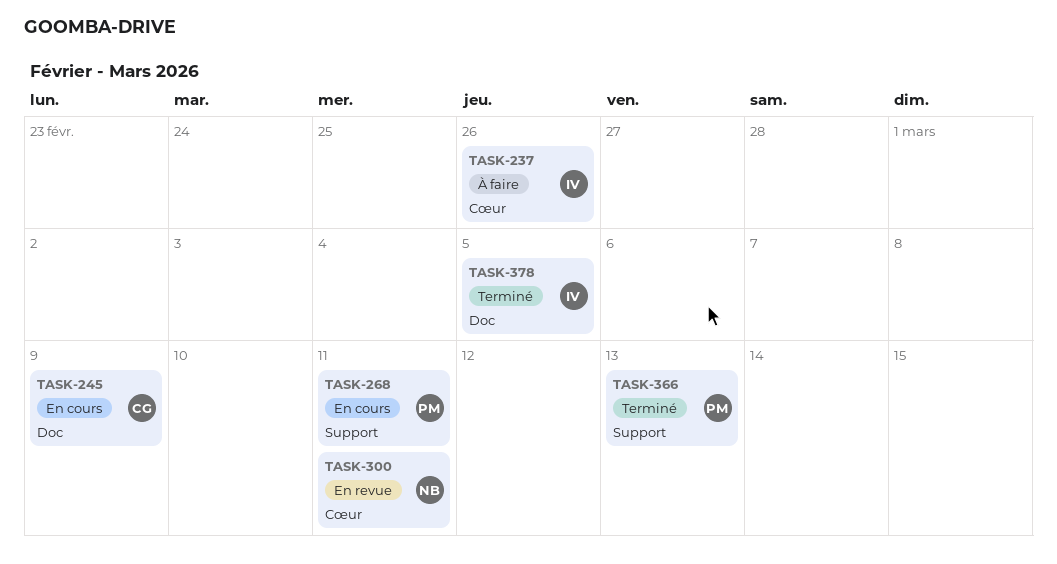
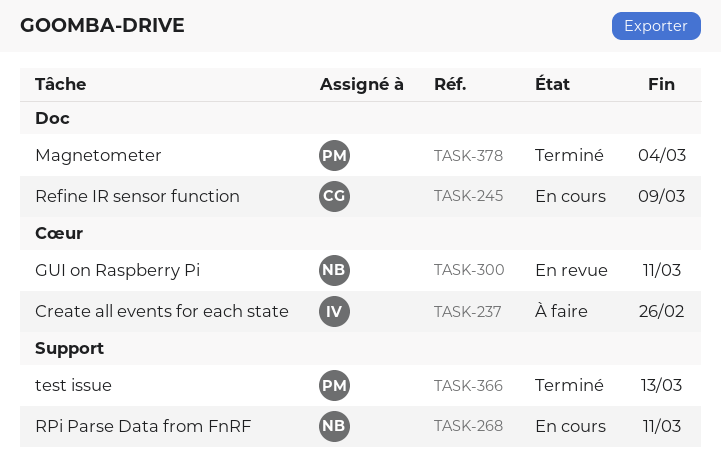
TASK-268, owner: PM -> NB
TASK-378, owner: IV -> PM
TASK-378, due: Mar 5 -> Mar 4

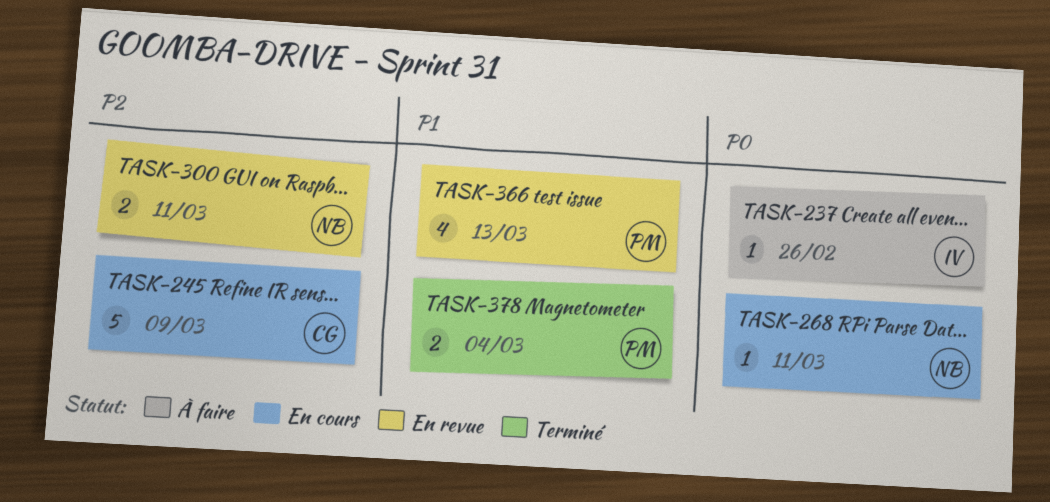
TASK-366, status: Terminé -> En revue

